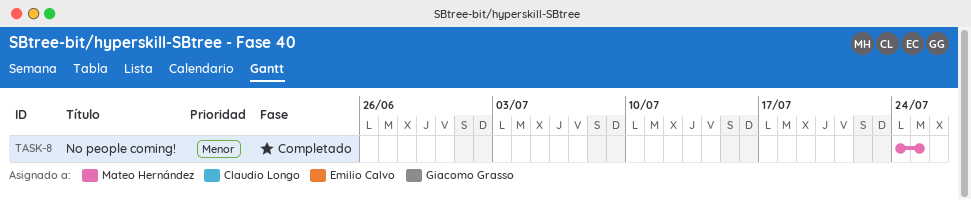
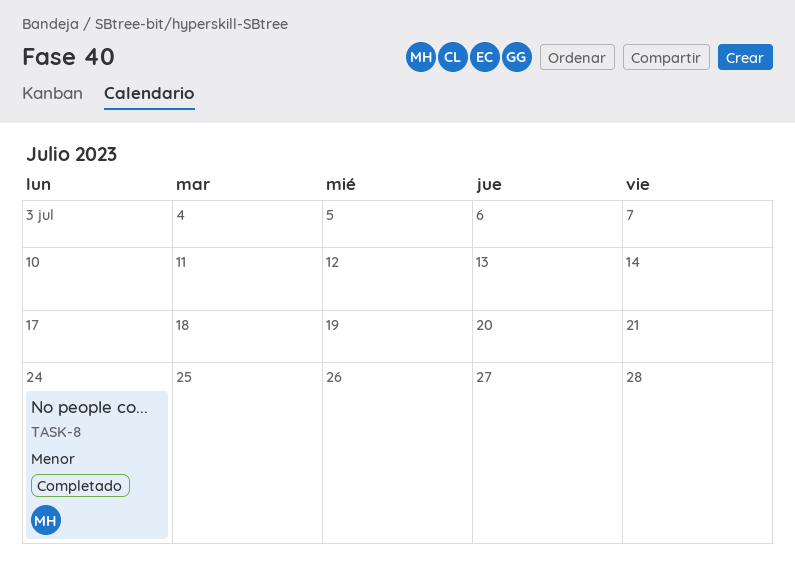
TASK-8, due: Jul 25 -> Jul 24

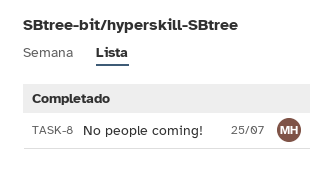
TASK-8, due: Jul 24 -> Jul 25

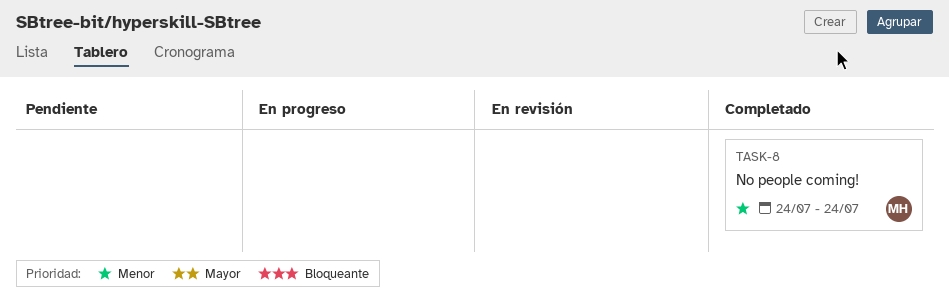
TASK-8, due: Jul 25 -> Jul 24

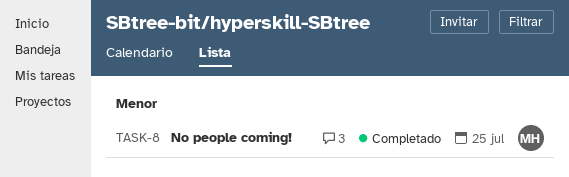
TASK-8, due: Jul 24 -> Jul 25

